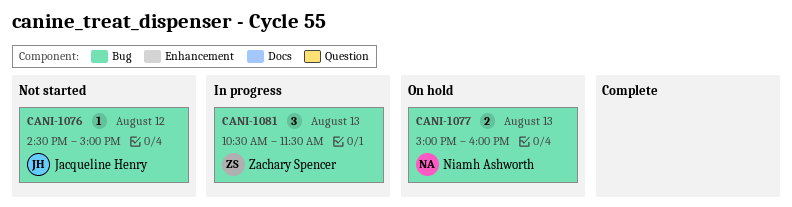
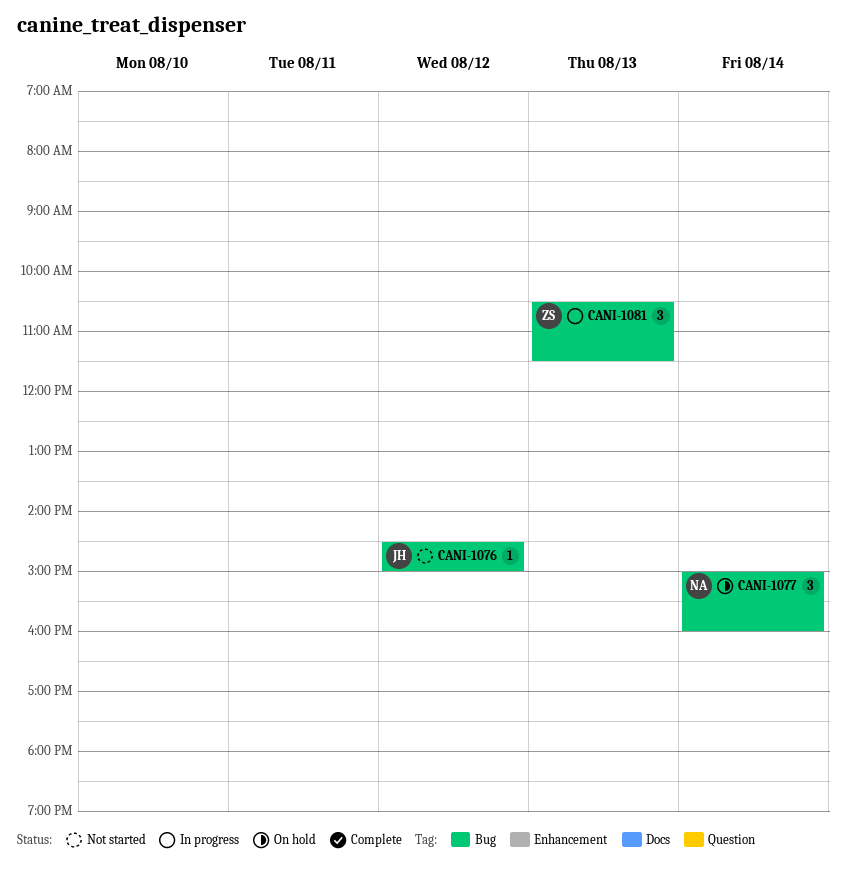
CANI-1077, estimate: 2 -> 3
CANI-1077, day: Aug 13 -> Aug 14

